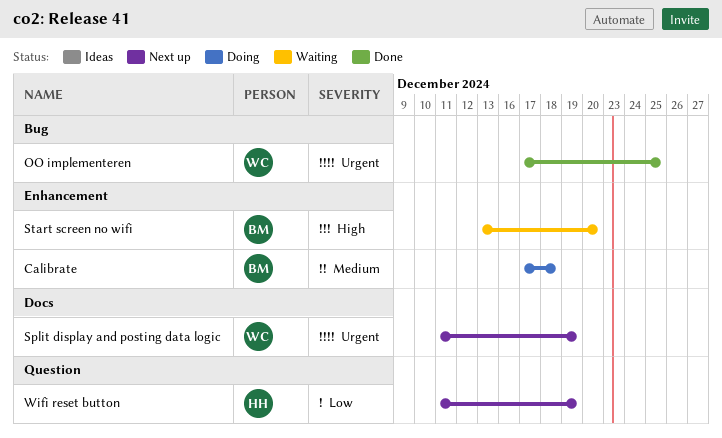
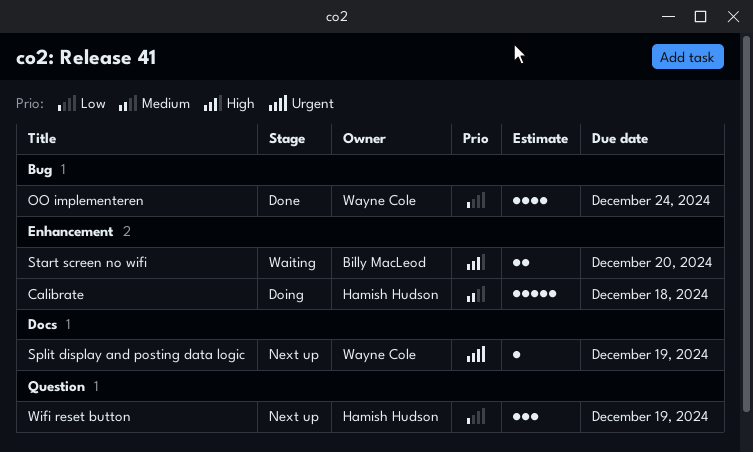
Calibrate, owner: Billy MacLeod -> Hamish Hudson
OO implementeren, priority: Urgent -> Low
OO implementeren, due: Dec 25 -> Dec 24

